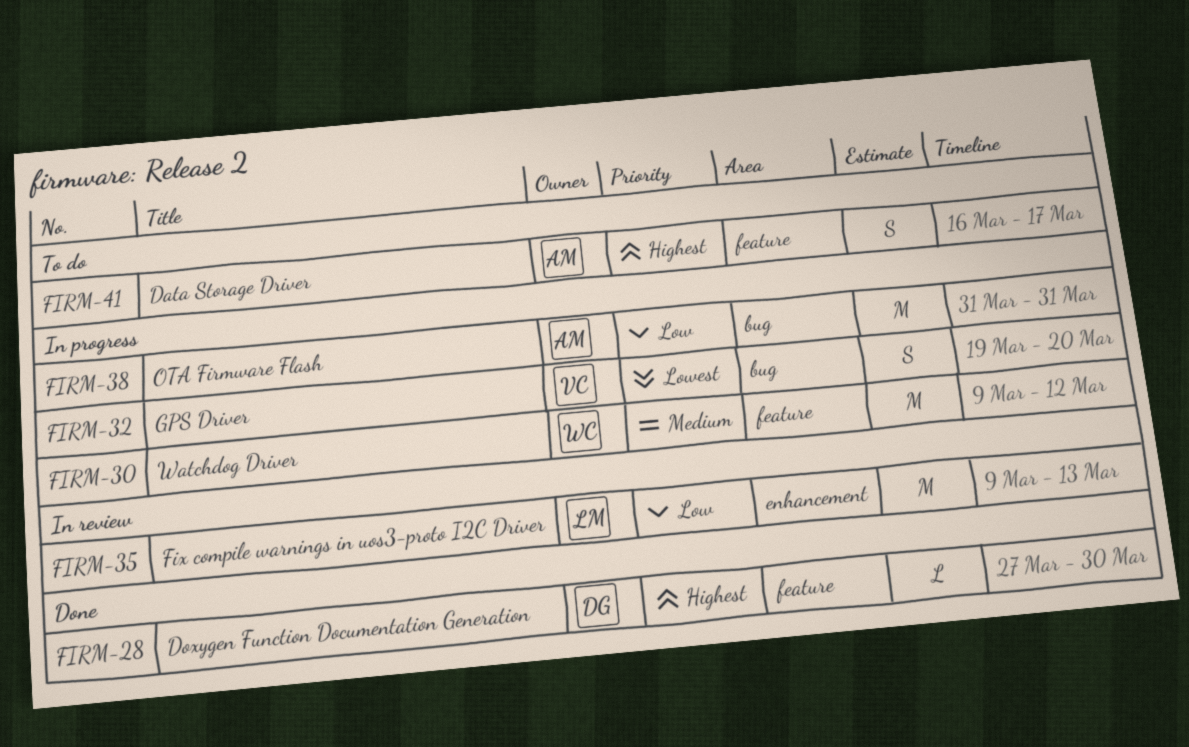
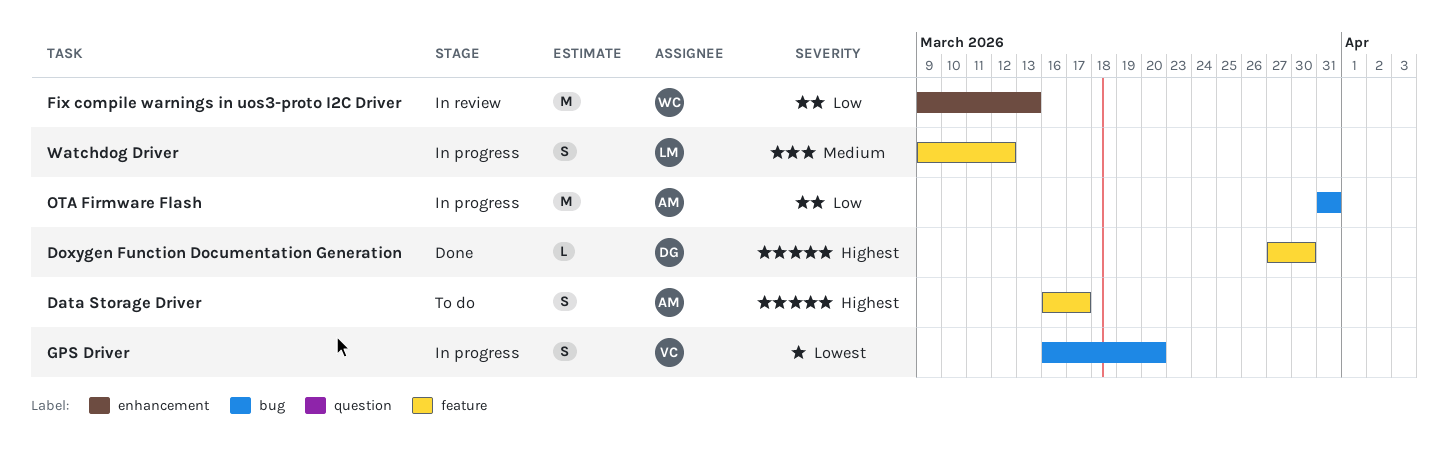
Fix compile warnings in uos3-proto I2C Driver, owner: LM -> WC
GPS Driver, start: Mar 19 -> Mar 16
Watchdog Driver, owner: WC -> LM
Watchdog Driver, estimate: M -> S

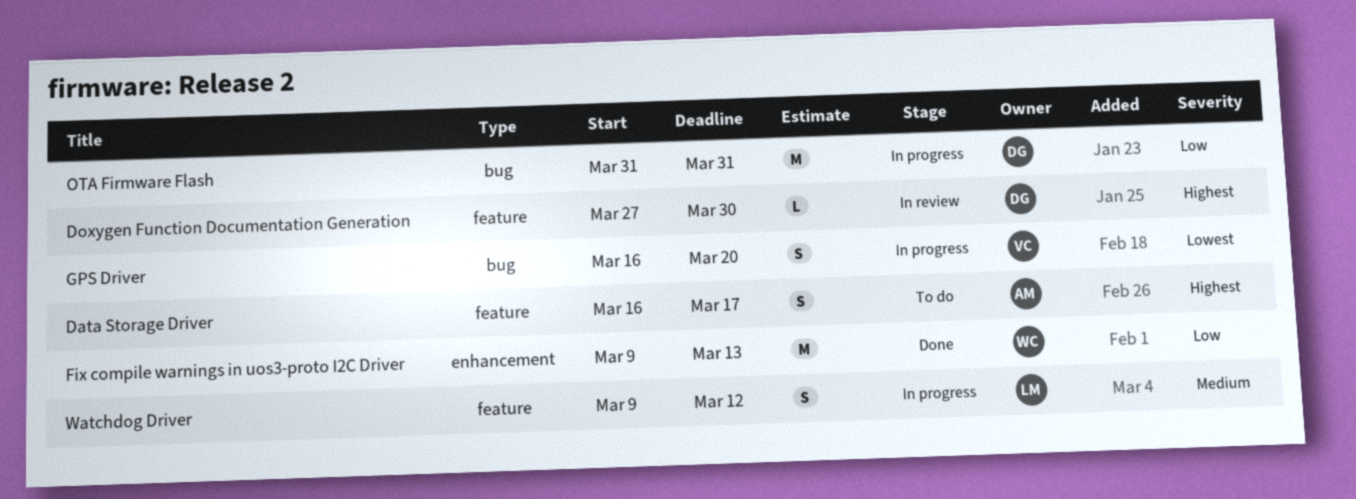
Doxygen Function Documentation Generation, status: Done -> In review
Fix compile warnings in uos3-proto I2C Driver, status: In review -> Done
OTA Firmware Flash, owner: AM -> DG

